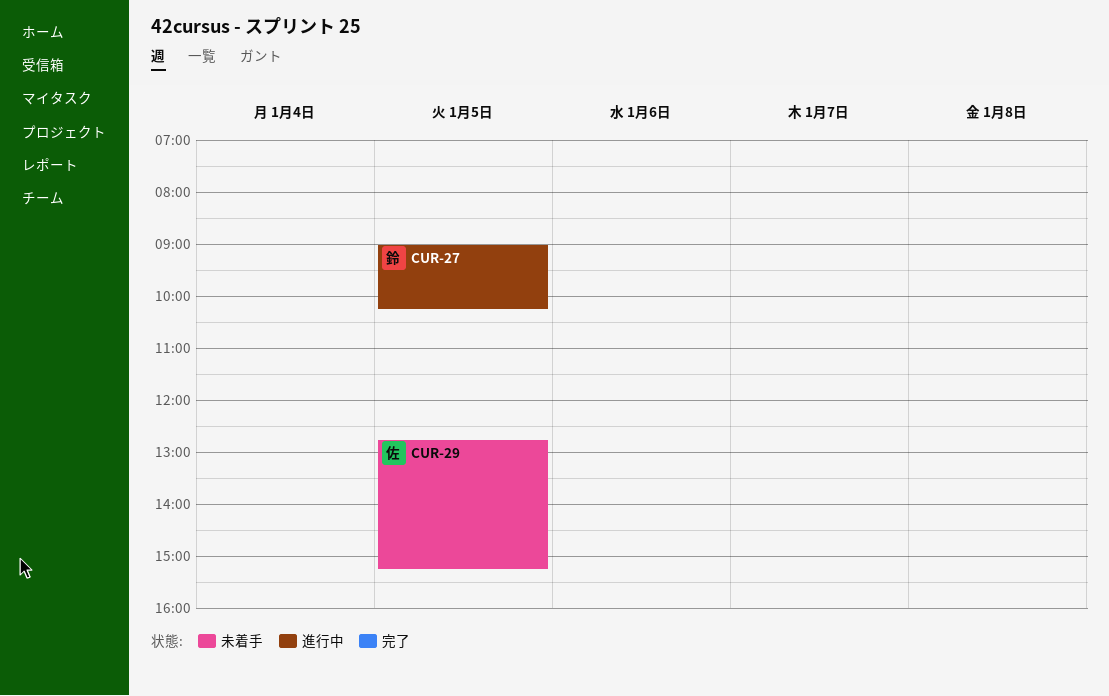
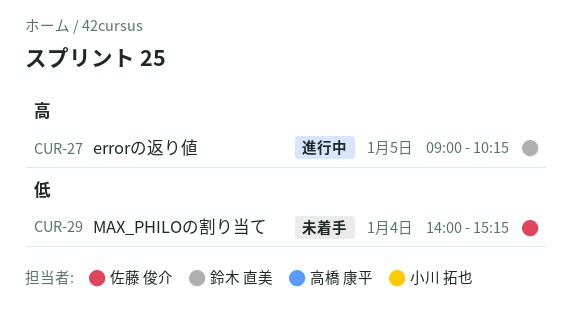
CUR-29, day: Jan 5 -> Jan 4
CUR-29, begins: 12:45 -> 14:00

